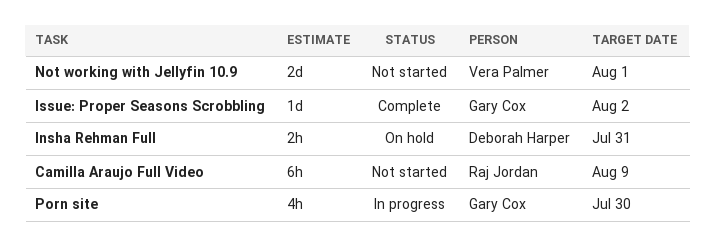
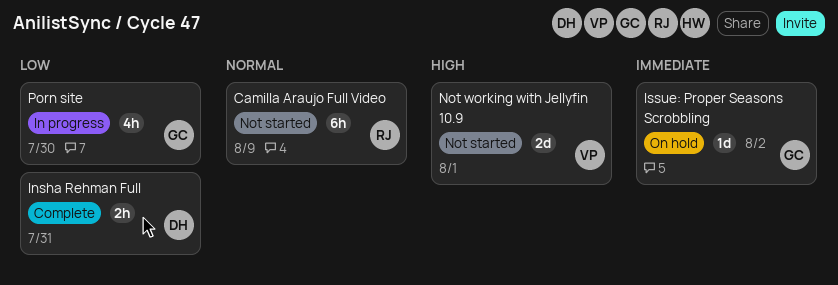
Insha Rehman Full, status: On hold -> Complete
Issue: Proper Seasons Scrobbling, status: Complete -> On hold

